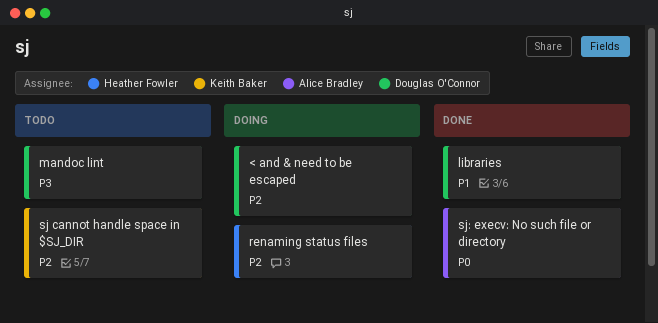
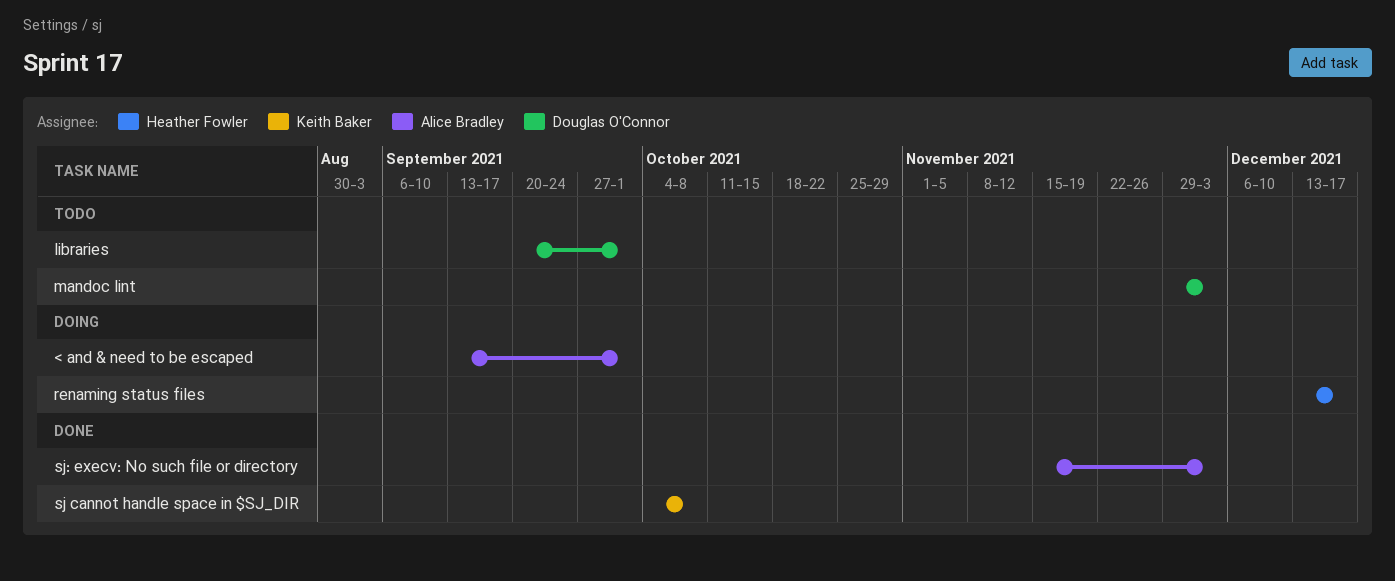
< and & need to be escaped, owner: Douglas O'Connor -> Alice Bradley
libraries, status: Done -> Todo
sj cannot handle space in $SJ_DIR, status: Todo -> Done

